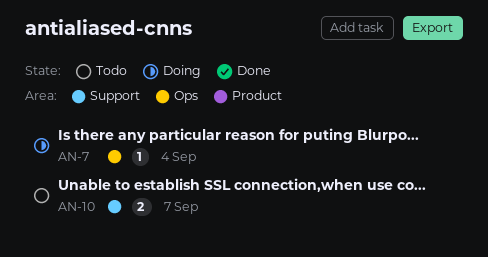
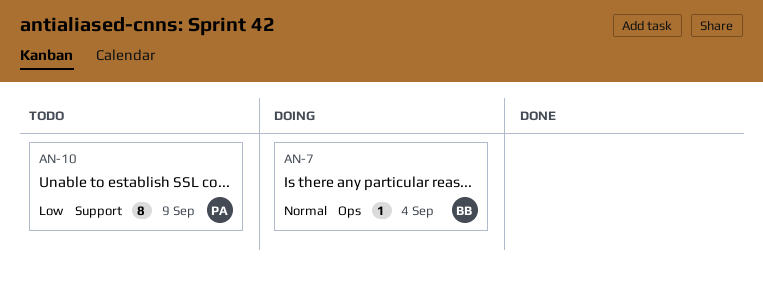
AN-10, estimate: 2 -> 8
AN-10, due: Sep 7 -> Sep 9

